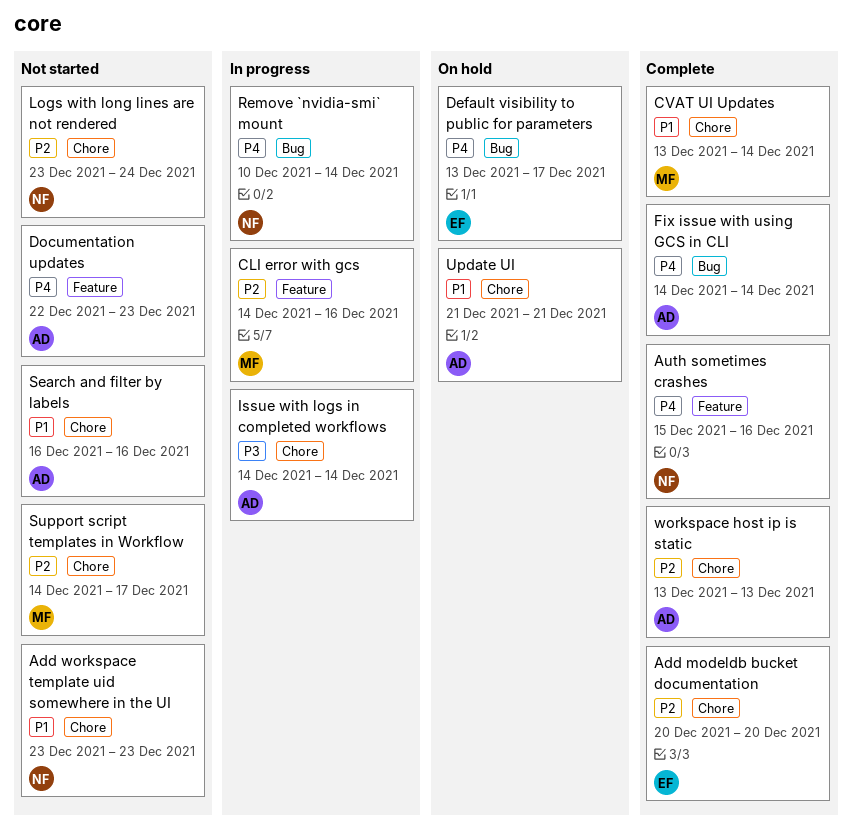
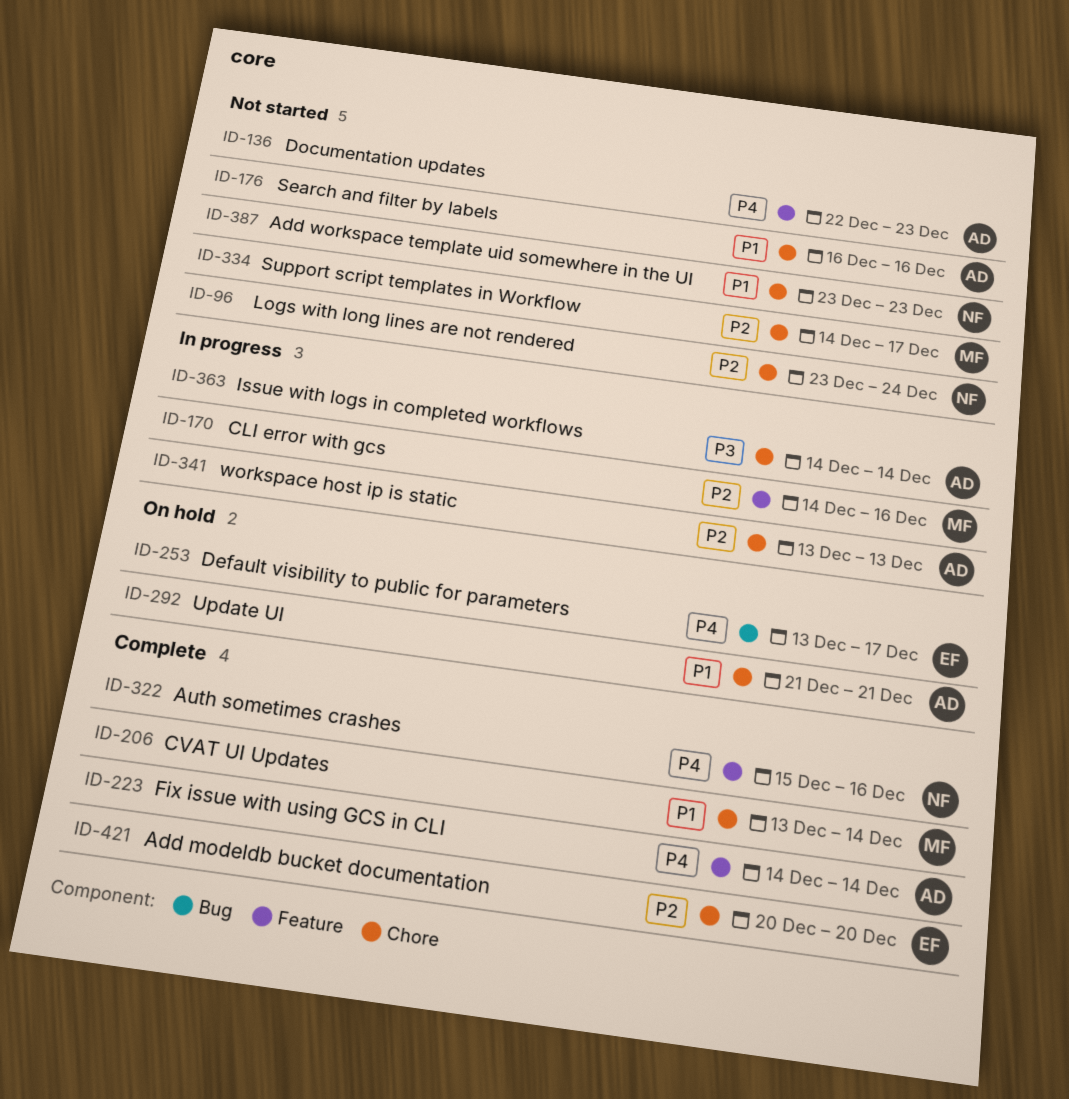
Fix issue with using GCS in CLI, label: Bug -> Feature
Remove `nvidia-smi` mount: present -> none
workspace host ip is static, status: Complete -> In progress

